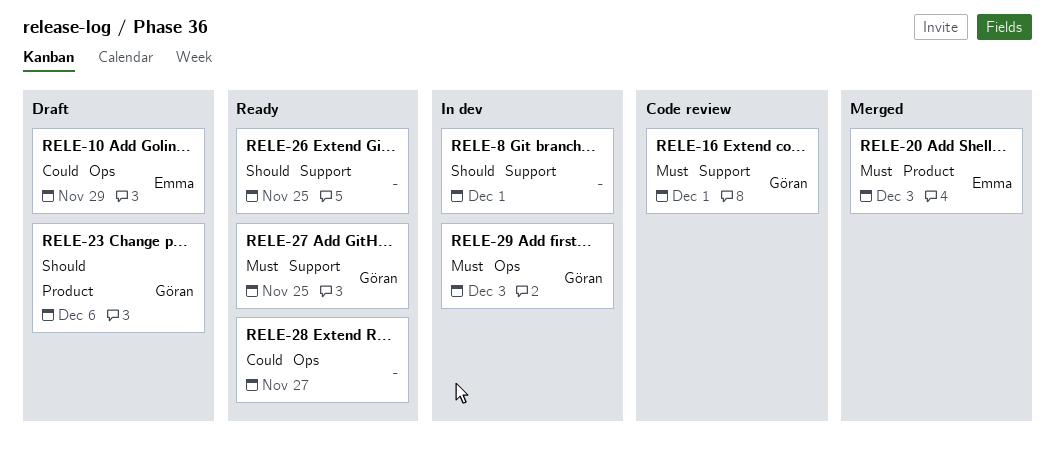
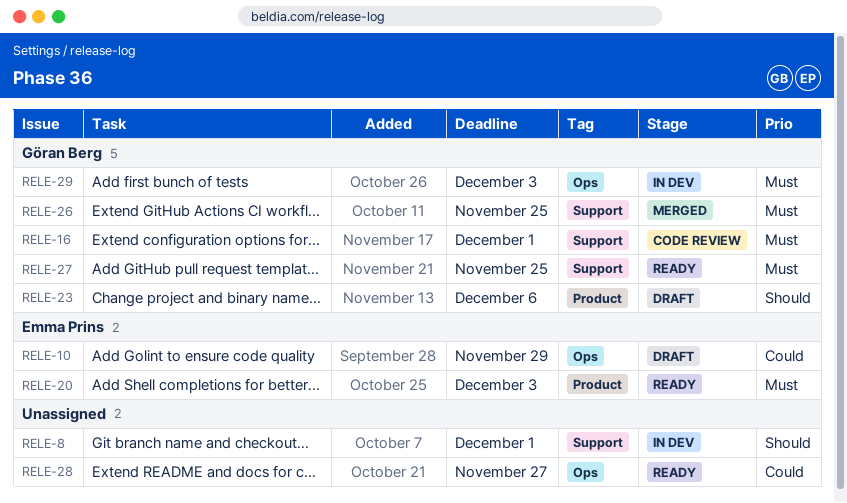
RELE-20, status: Merged -> Ready
RELE-26, status: Ready -> Merged
RELE-26, owner: none -> Göran Berg
RELE-26, priority: Should -> Must

